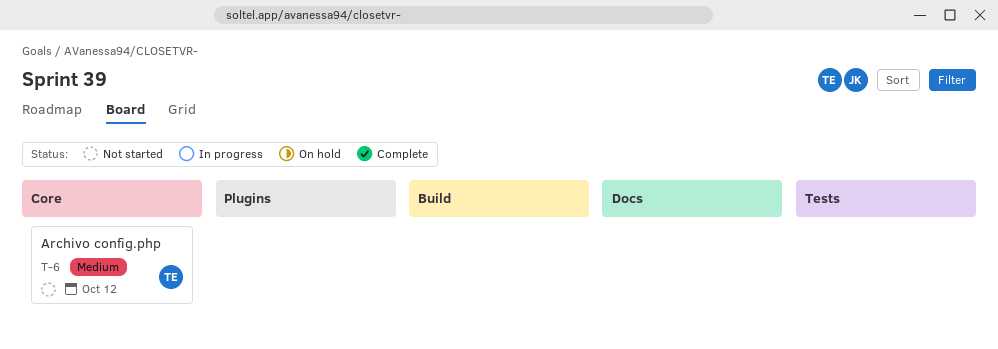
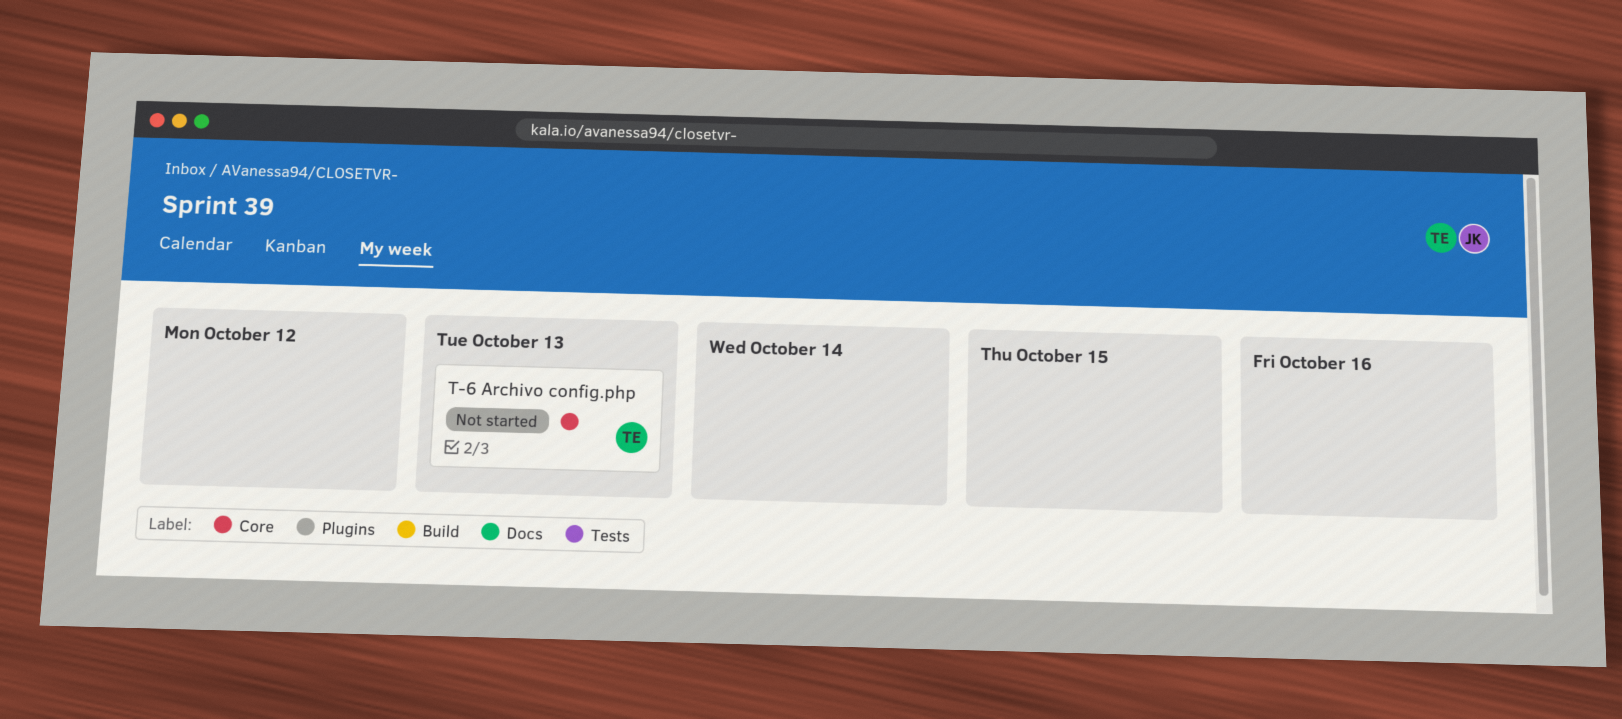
T-6, due: Oct 12 -> Oct 13

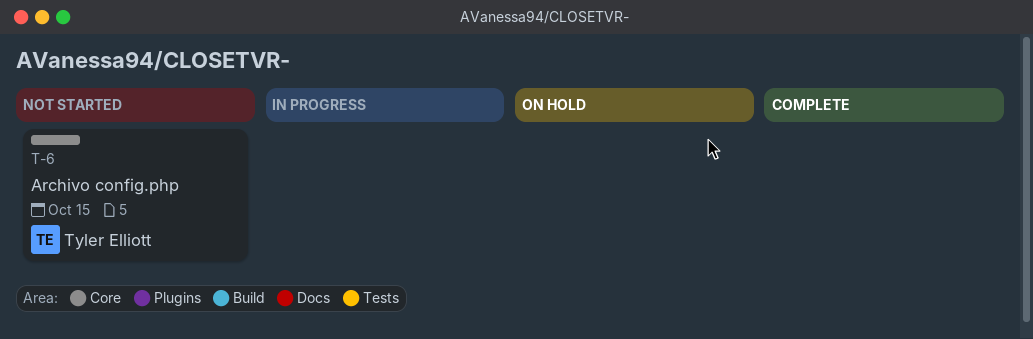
T-6, due: Oct 13 -> Oct 15

